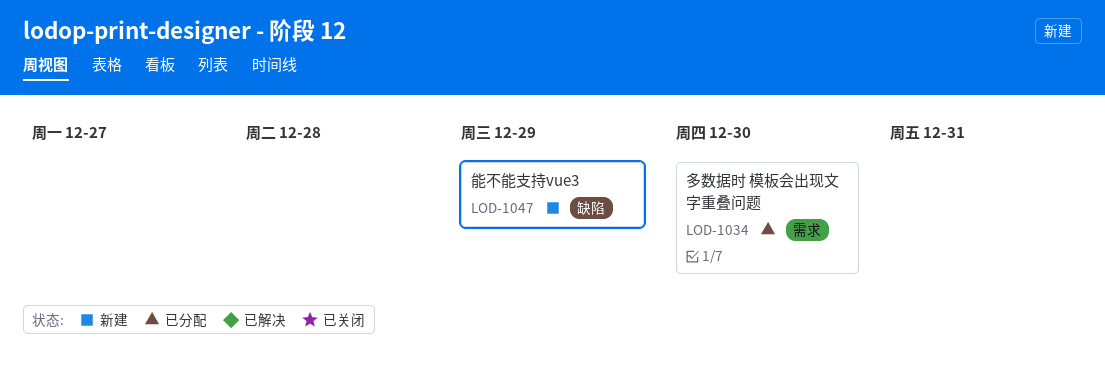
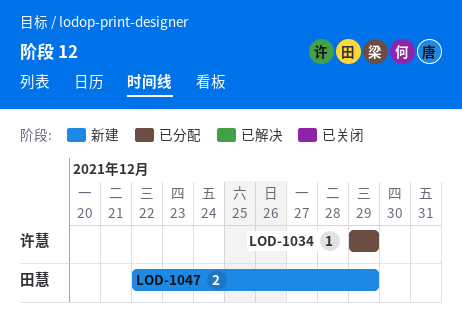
LOD-1034, due: Dec 30 -> Dec 29

